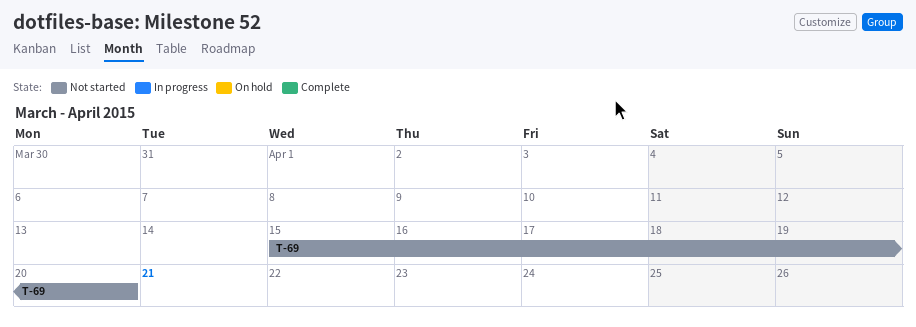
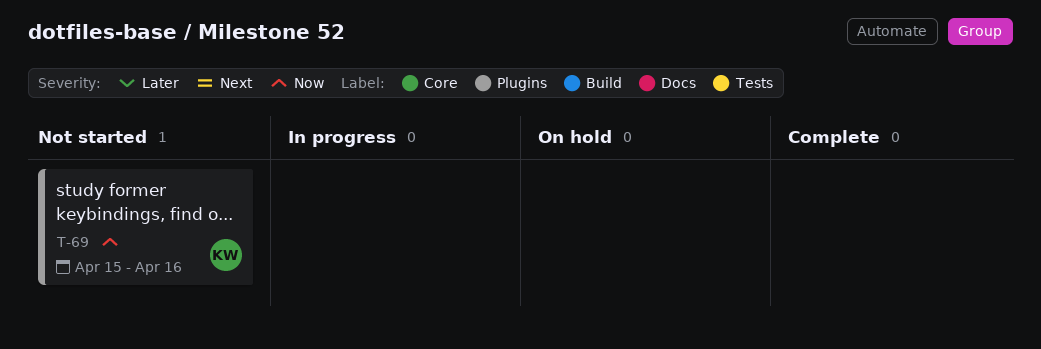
T-69, due: Apr 20 -> Apr 16

